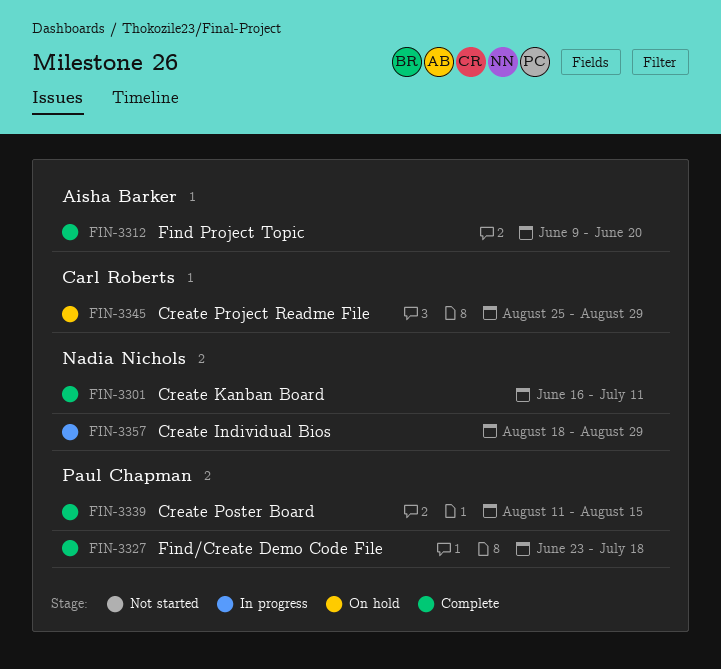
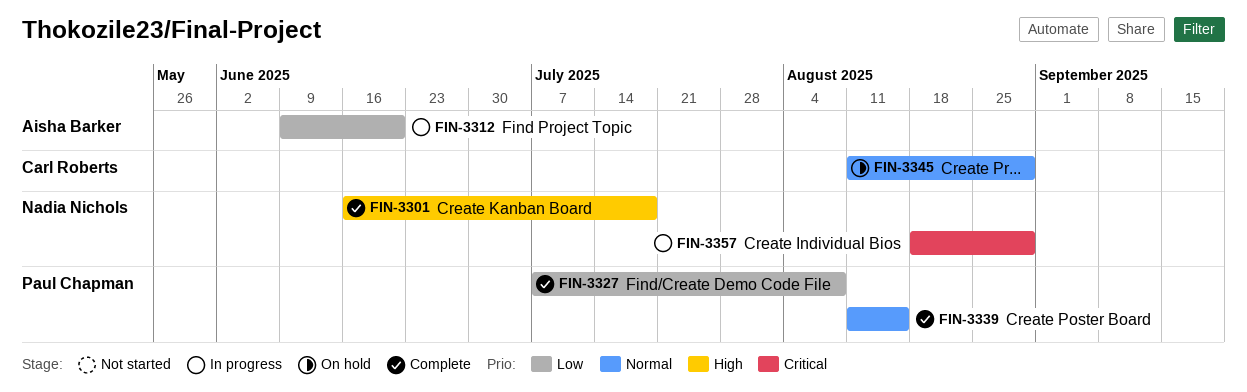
FIN-3301, due: Jul 11 -> Jul 18
FIN-3312, status: Complete -> In progress
FIN-3327, start: Jun 23 -> Jul 7
FIN-3327, due: Jul 18 -> Aug 8
FIN-3345, start: Aug 25 -> Aug 11

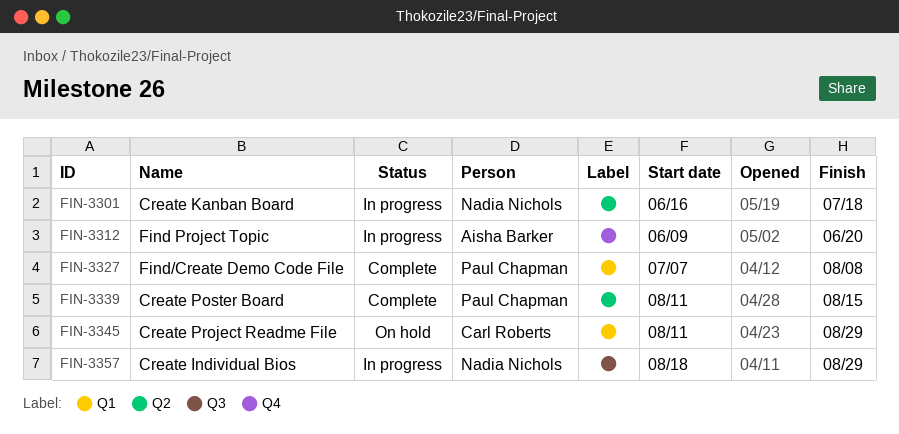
FIN-3301, status: Complete -> In progress

